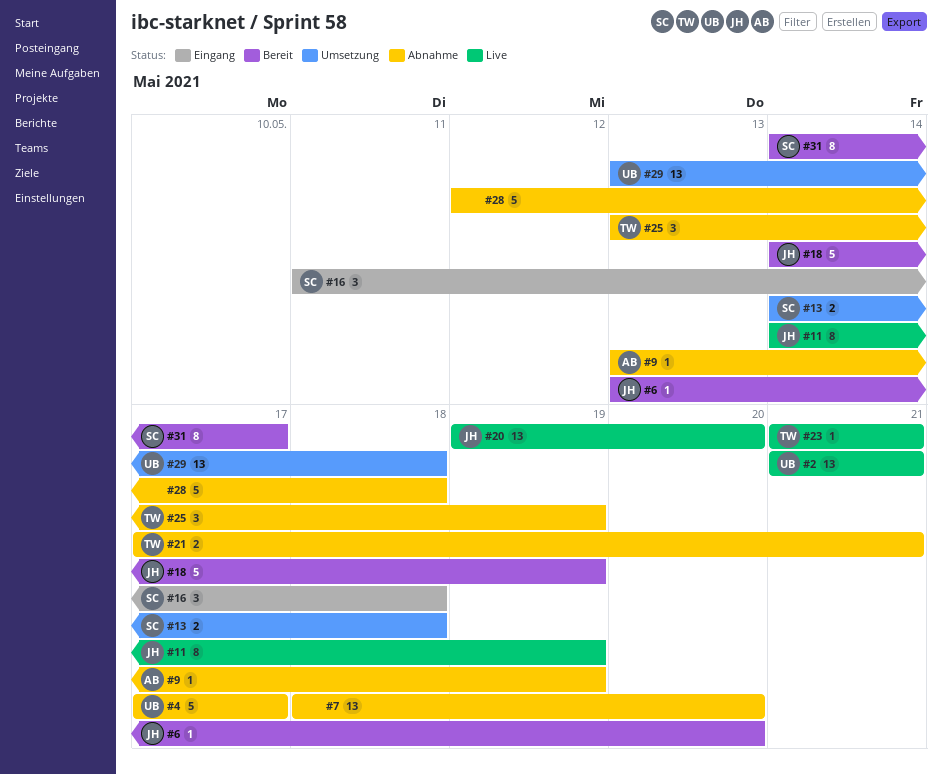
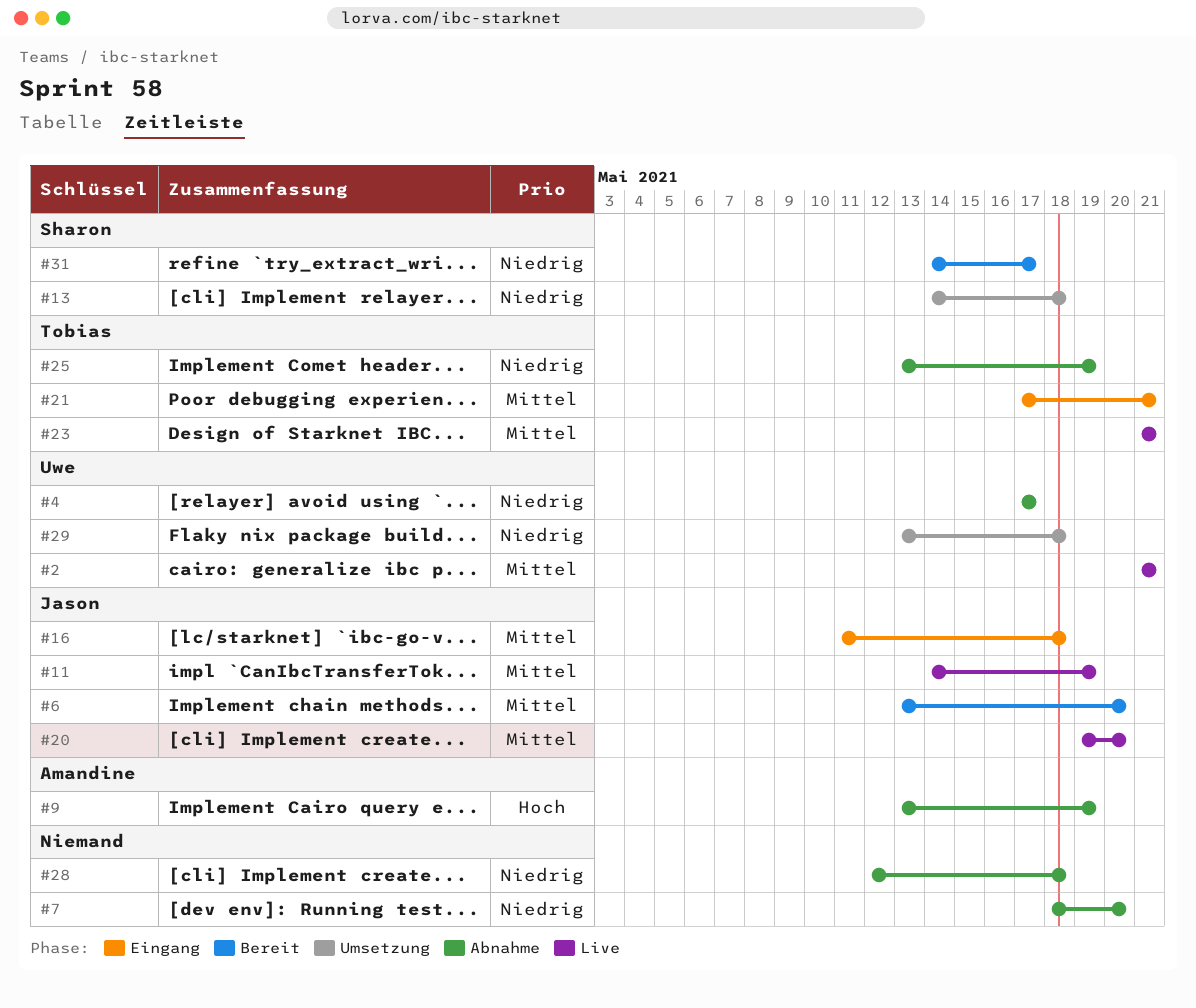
#16, owner: Sharon -> Jason
#18: present -> none
#21, status: Abnahme -> Eingang

